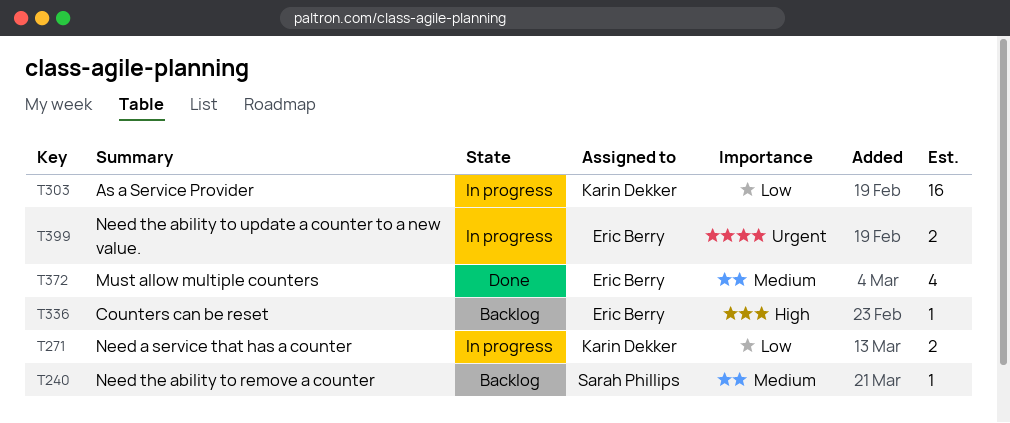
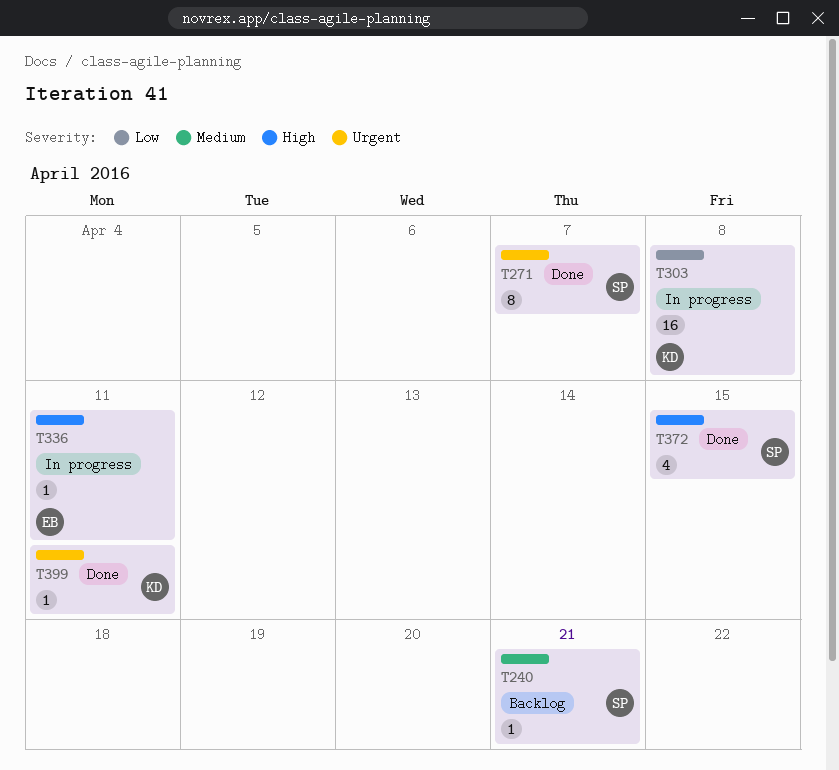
T271, status: In progress -> Done
T271, owner: Karin Dekker -> Sarah Phillips
T271, priority: Low -> Urgent
T271, estimate: 2 -> 8
T336, status: Backlog -> In progress
T372, owner: Eric Berry -> Sarah Phillips
T372, priority: Medium -> High
T399, status: In progress -> Done
T399, owner: Eric Berry -> Karin Dekker
T399, estimate: 2 -> 1

